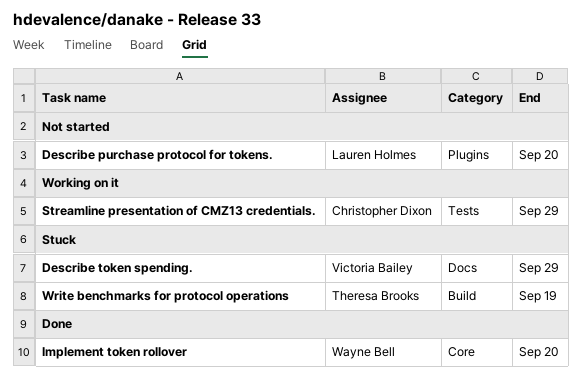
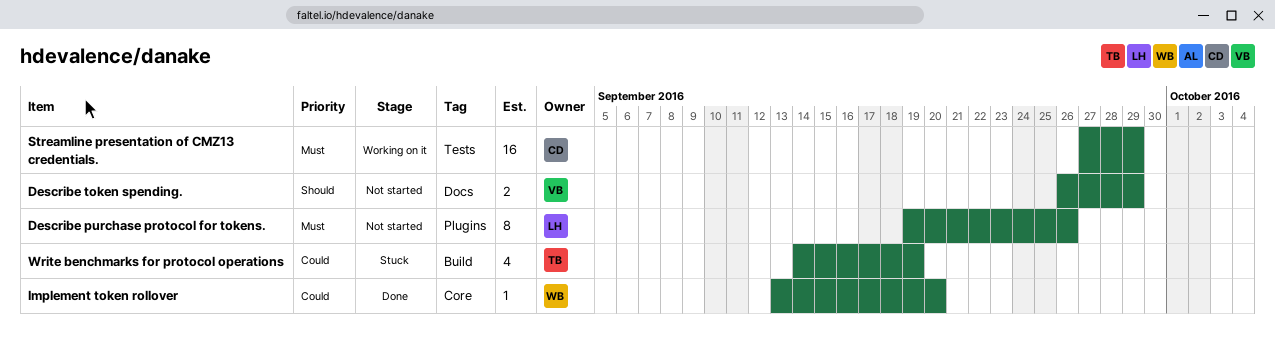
Describe purchase protocol for tokens., due: Sep 20 -> Sep 26
Describe token spending., status: Stuck -> Not started

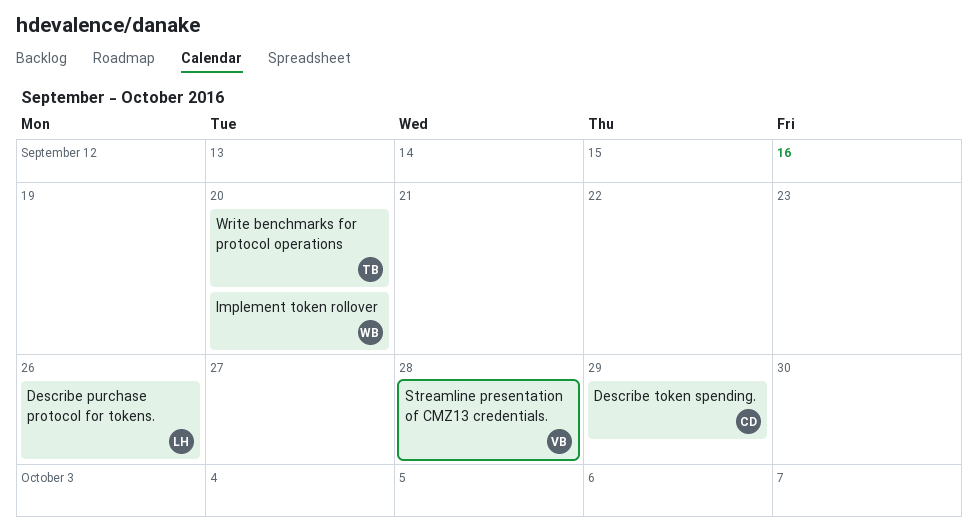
Describe token spending., owner: VB -> CD
Streamline presentation of CMZ13 credentials., owner: CD -> VB
Streamline presentation of CMZ13 credentials., due: Sep 29 -> Sep 28
Write benchmarks for protocol operations, due: Sep 19 -> Sep 20

